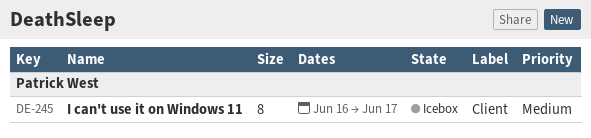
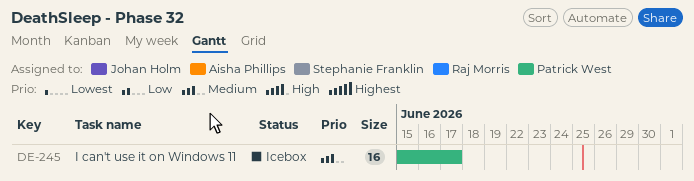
DE-245, estimate: 8 -> 16
DE-245, start: Jun 16 -> Jun 15

